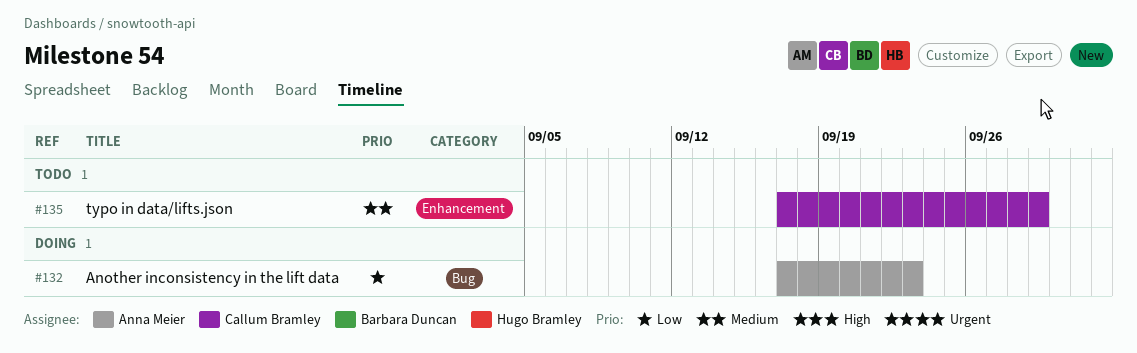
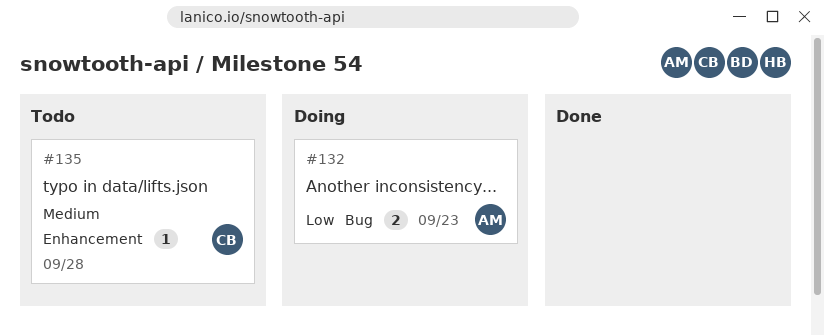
#135, due: Sep 29 -> Sep 28

